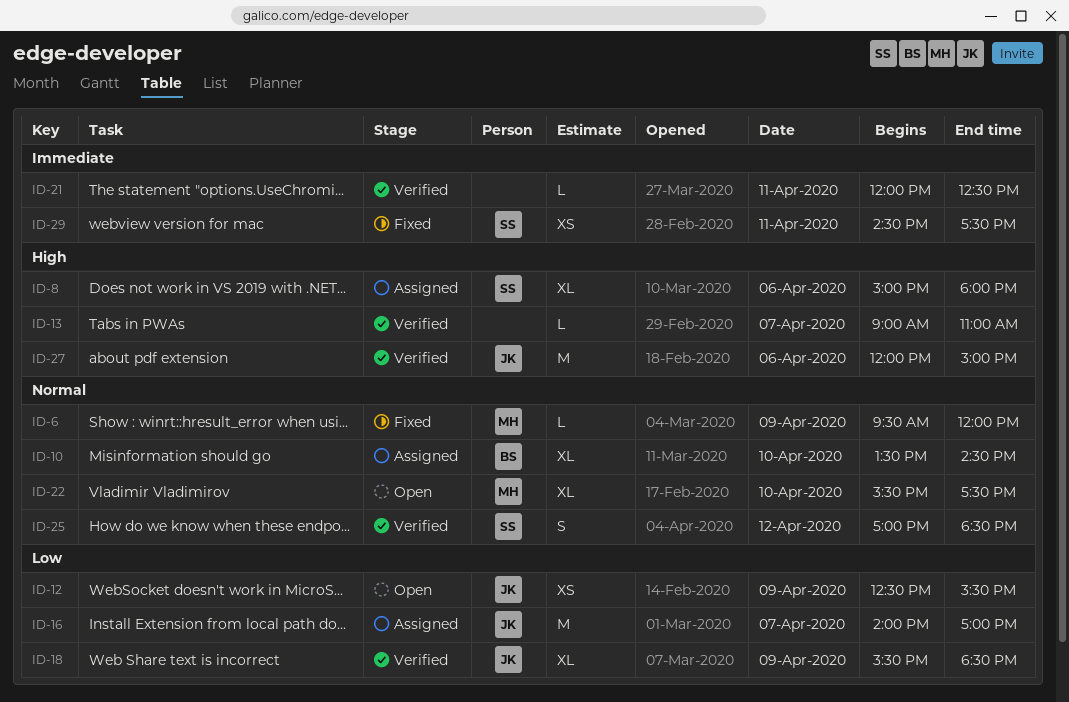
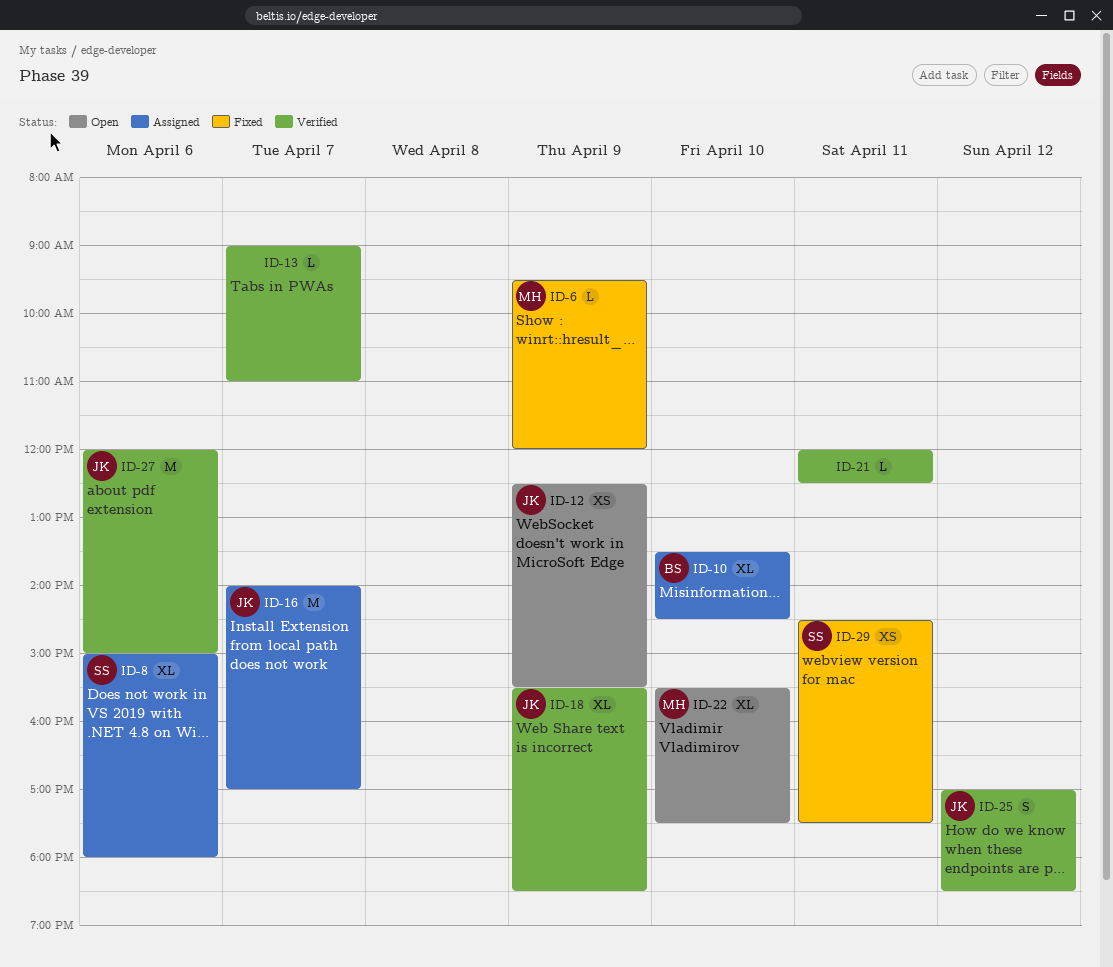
ID-25, owner: SS -> JK

